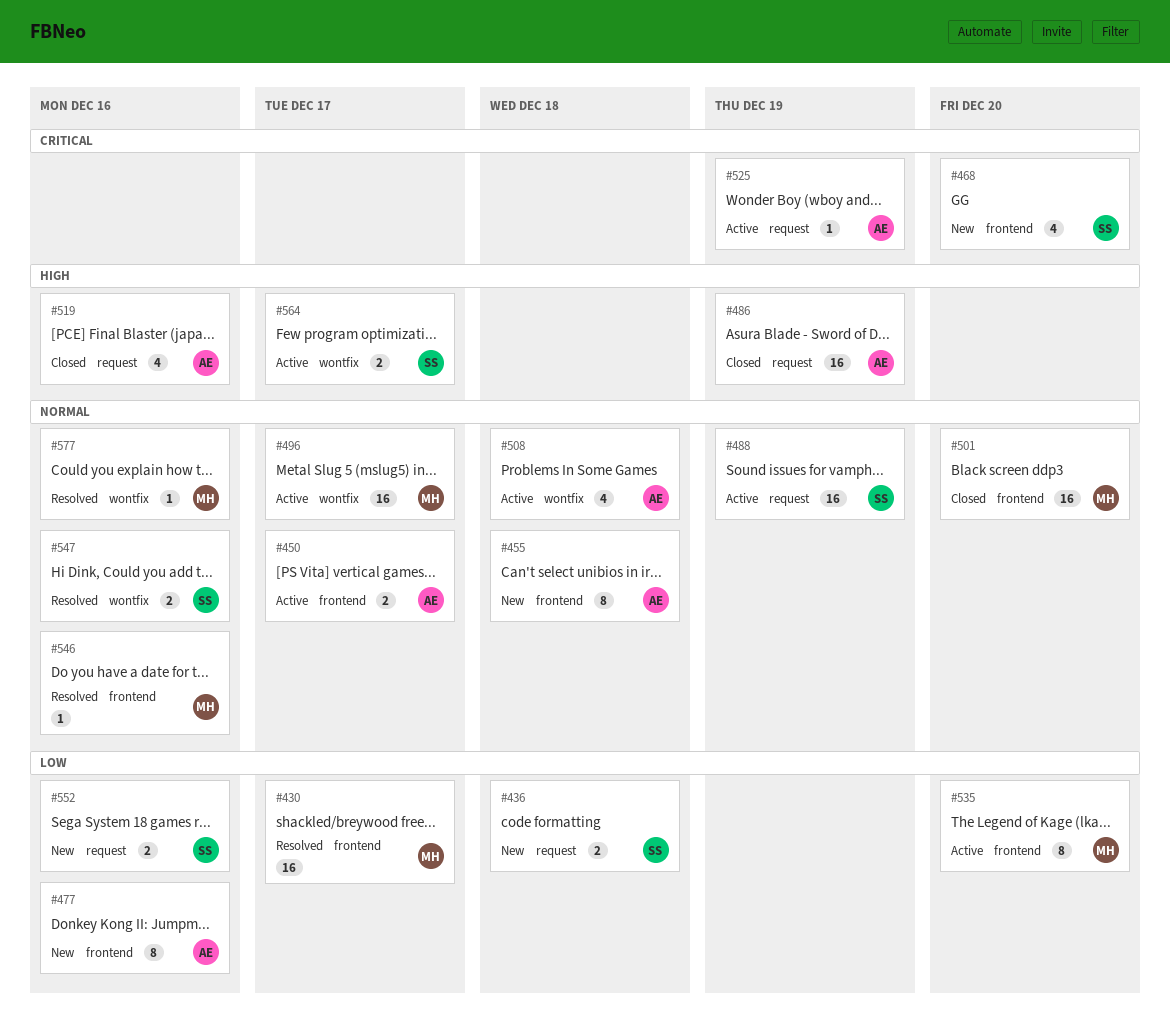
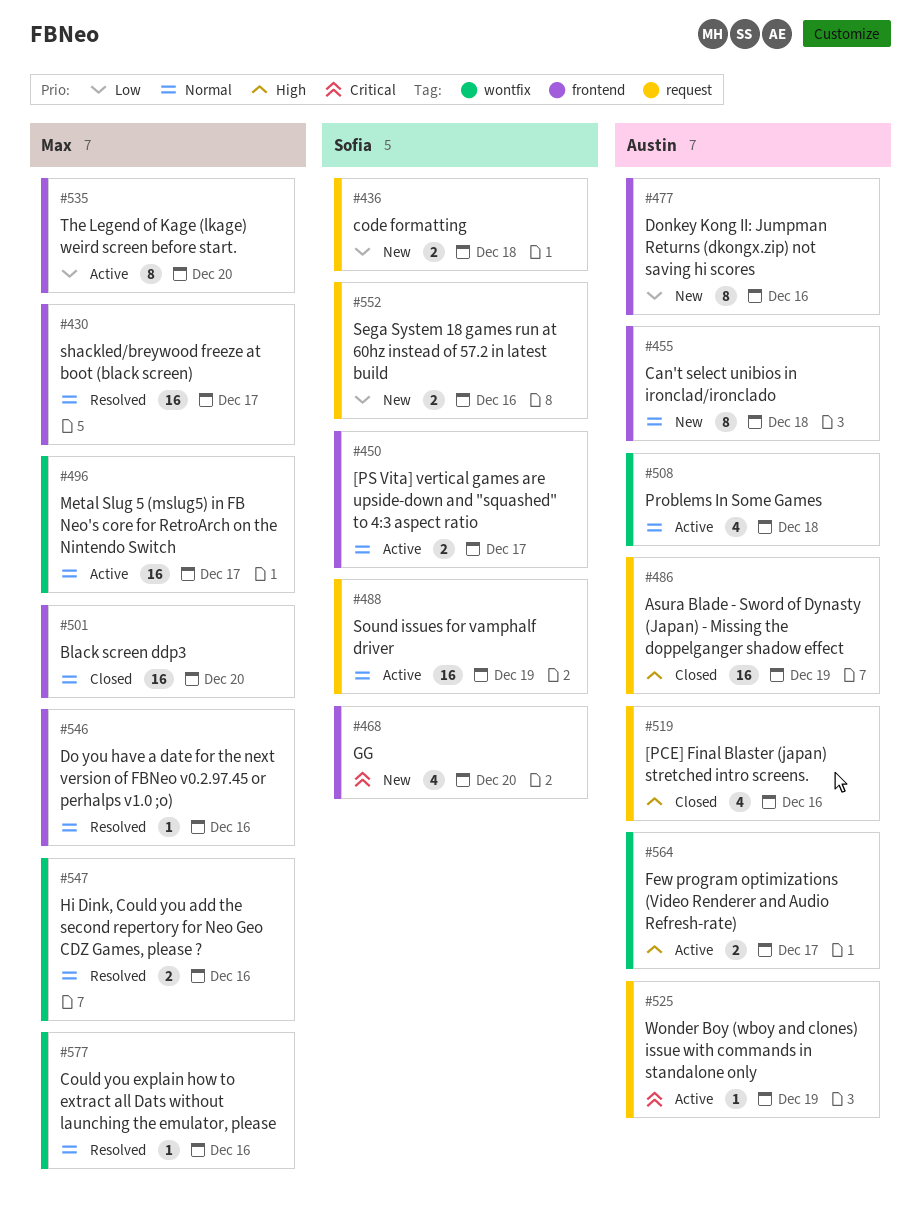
#430, priority: Low -> Normal
#450, owner: Austin -> Sofia
#547, owner: Sofia -> Max
#564, owner: Sofia -> Austin

